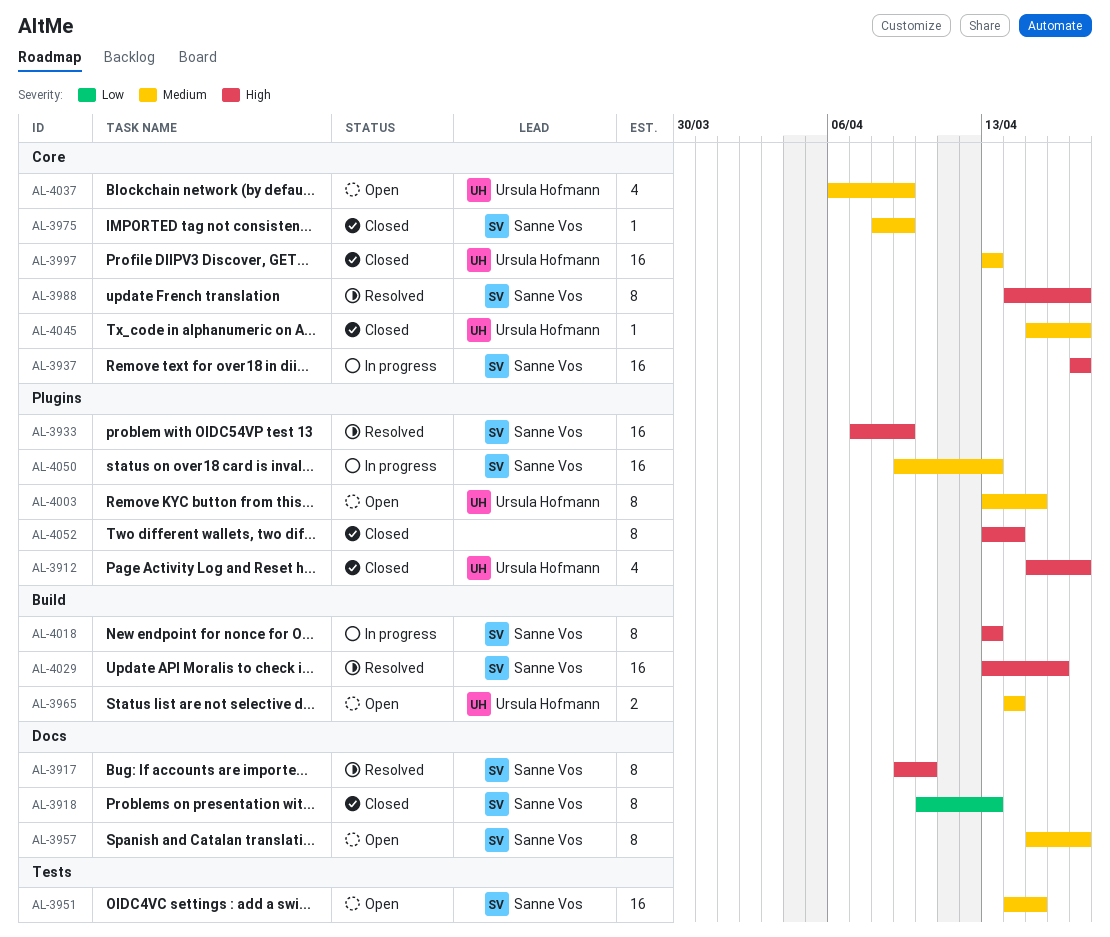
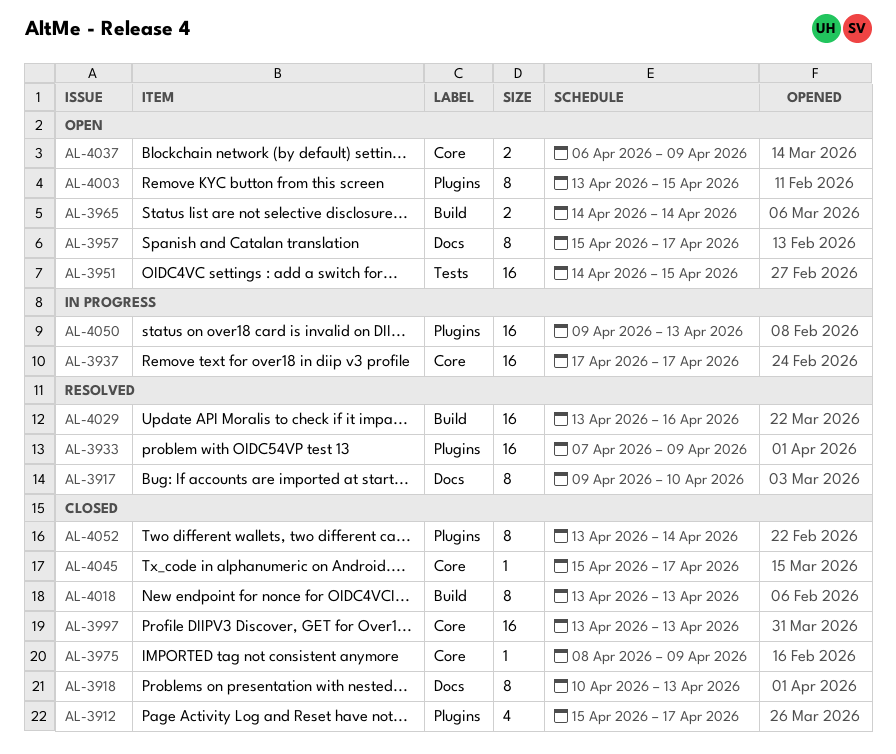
AL-3988: present -> none
AL-4018, status: In progress -> Closed
AL-4037, estimate: 4 -> 2

